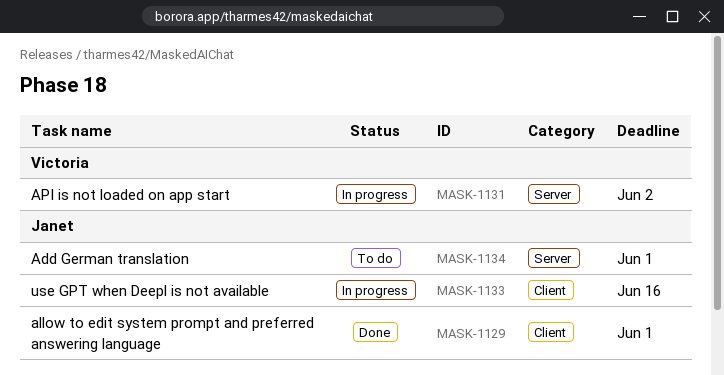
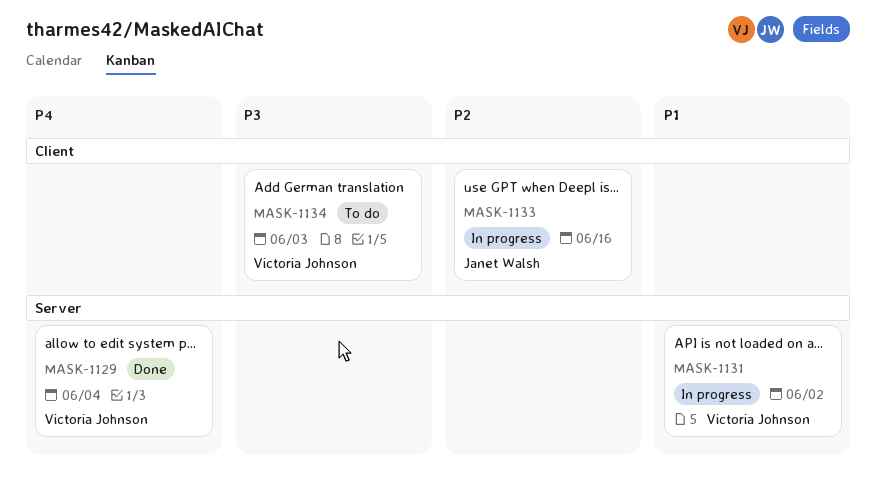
MASK-1129, owner: Janet Walsh -> Victoria Johnson
MASK-1129, label: Client -> Server
MASK-1129, due: Jun 1 -> Jun 4
MASK-1134, owner: Janet Walsh -> Victoria Johnson
MASK-1134, label: Server -> Client
MASK-1134, due: Jun 1 -> Jun 3

